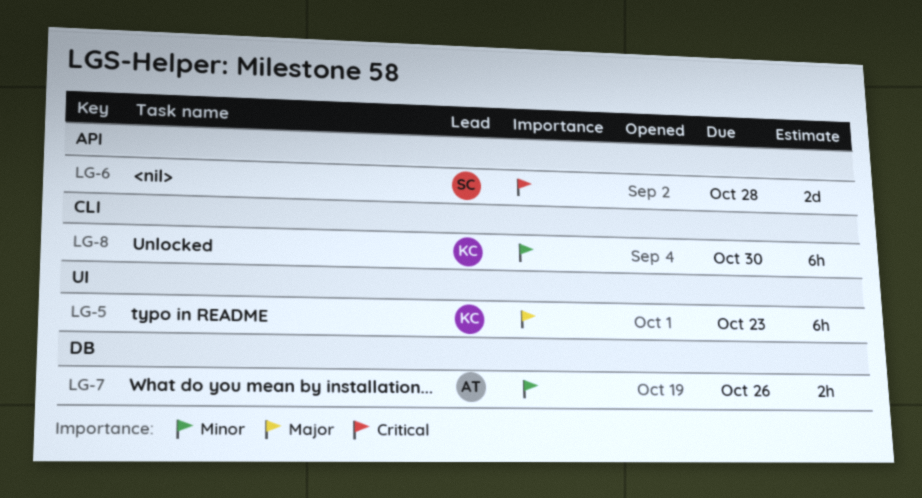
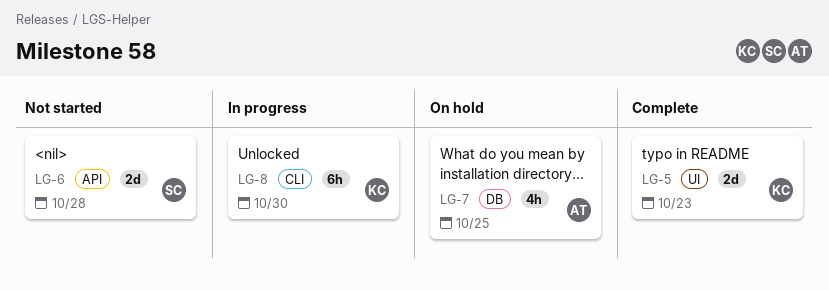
LG-5, estimate: 6h -> 2d
LG-7, estimate: 2h -> 4h
LG-7, due: Oct 26 -> Oct 25

